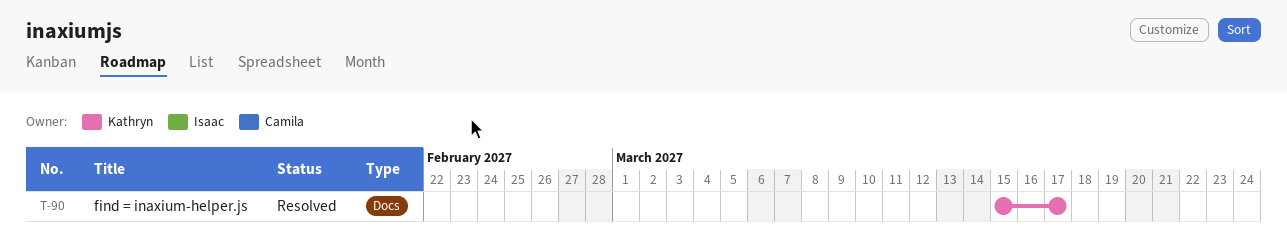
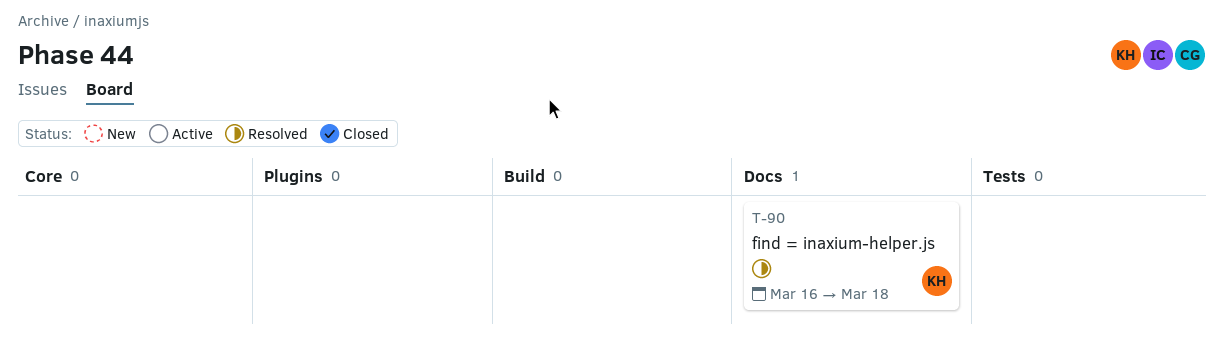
T-90, start: Mar 15 -> Mar 16
T-90, due: Mar 17 -> Mar 18

